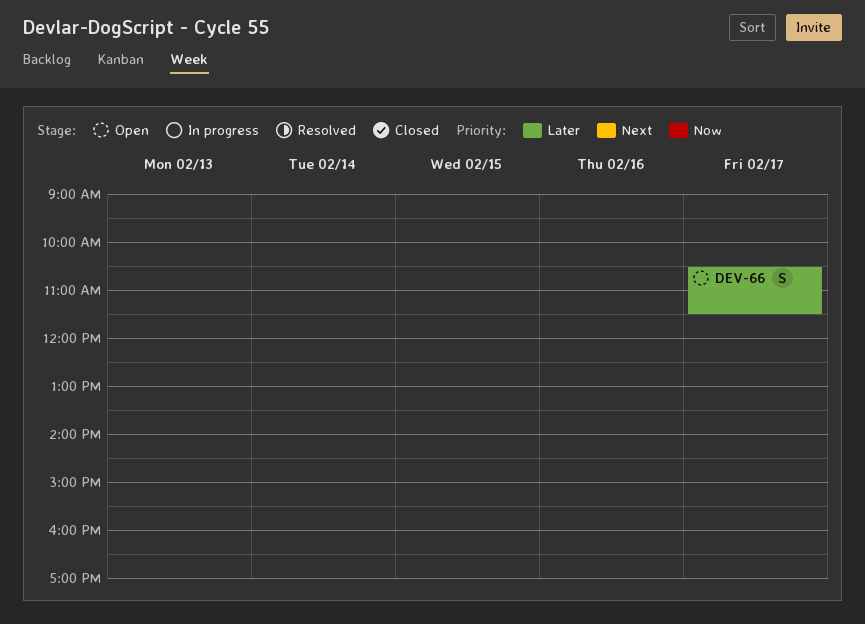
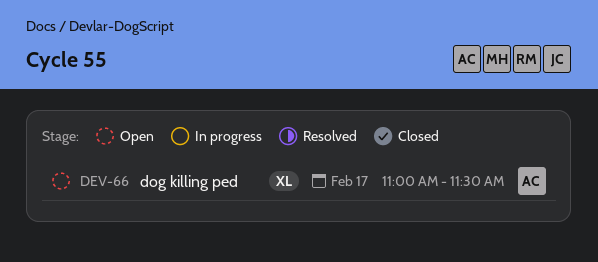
DEV-66, estimate: S -> XL
DEV-66, begins: 10:30 -> 11:00

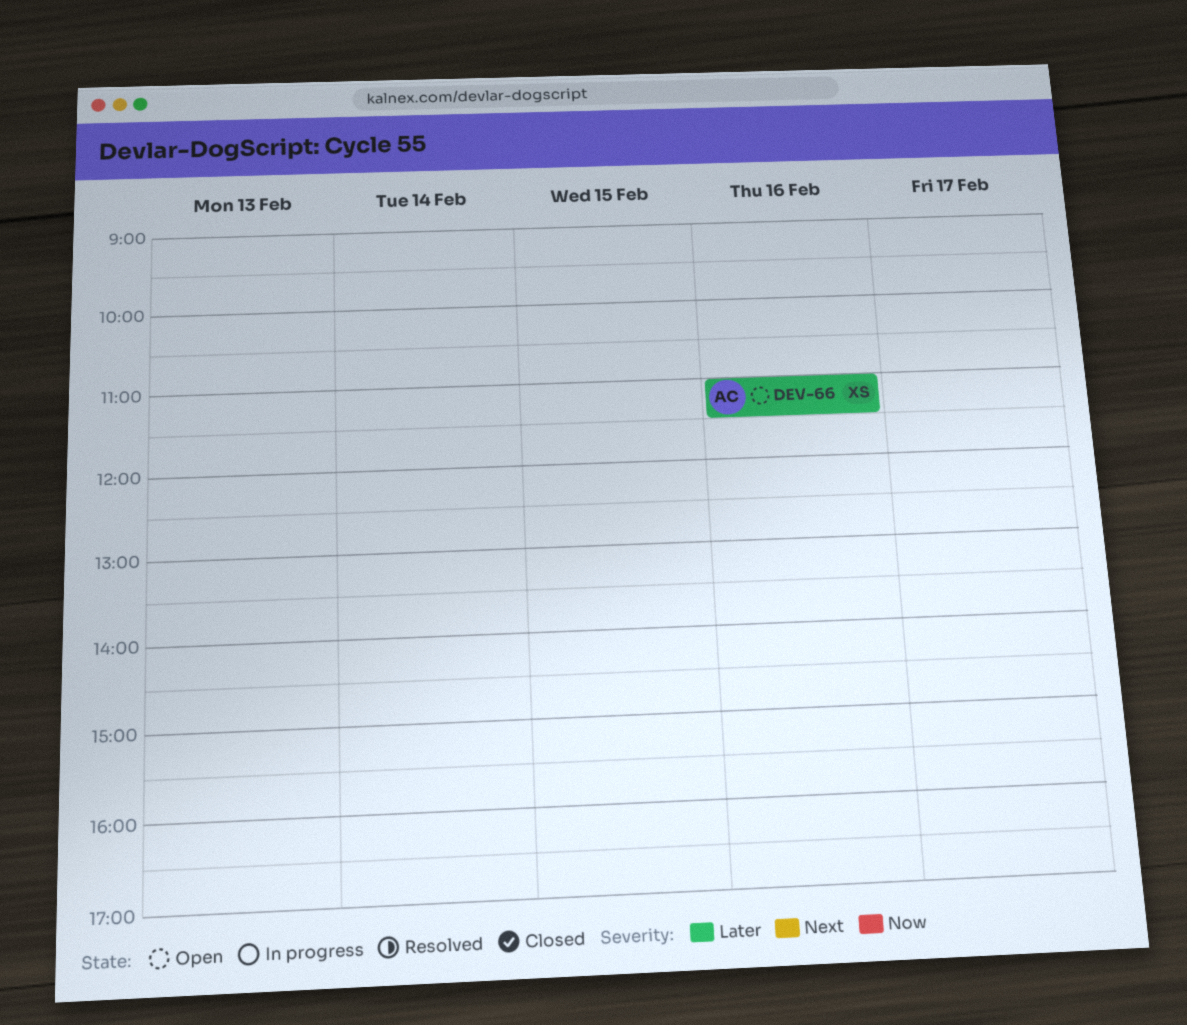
DEV-66, estimate: XL -> XS
DEV-66, day: Feb 17 -> Feb 16

